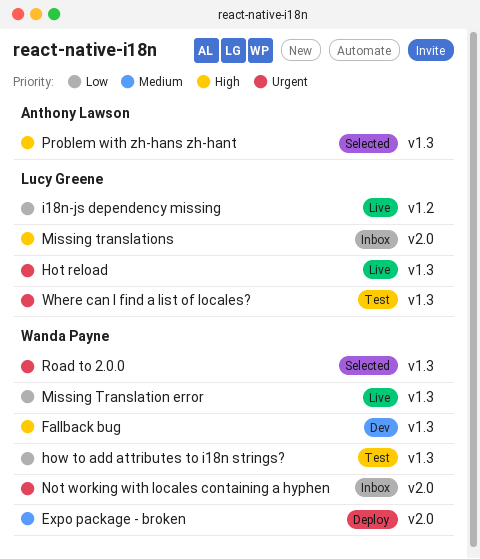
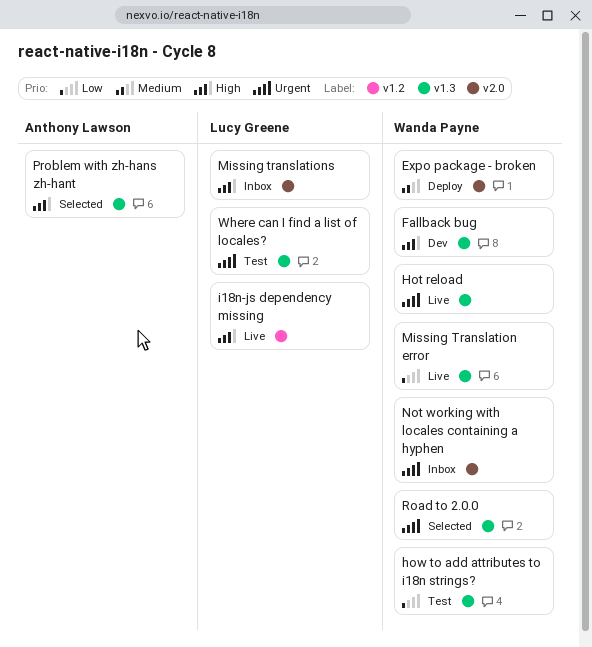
Hot reload, owner: Lucy Greene -> Wanda Payne
i18n-js dependency missing, priority: Low -> High

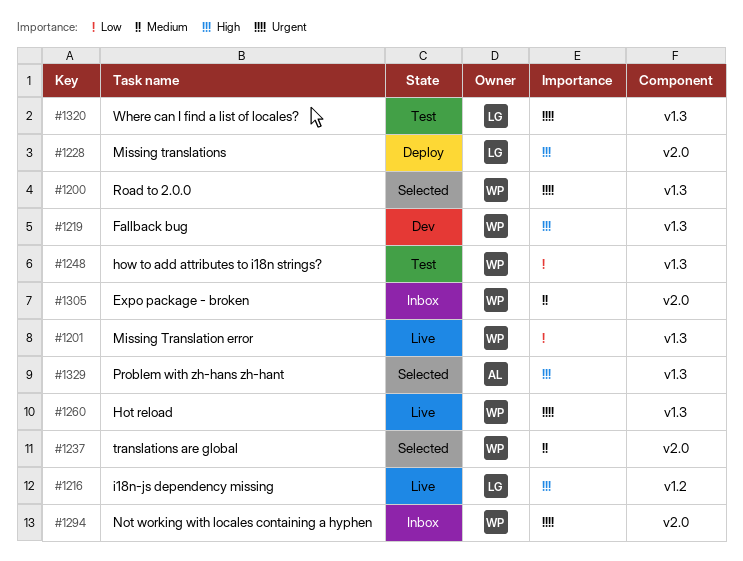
Expo package - broken, status: Deploy -> Inbox
Missing translations, status: Inbox -> Deploy
translations are global: none -> present

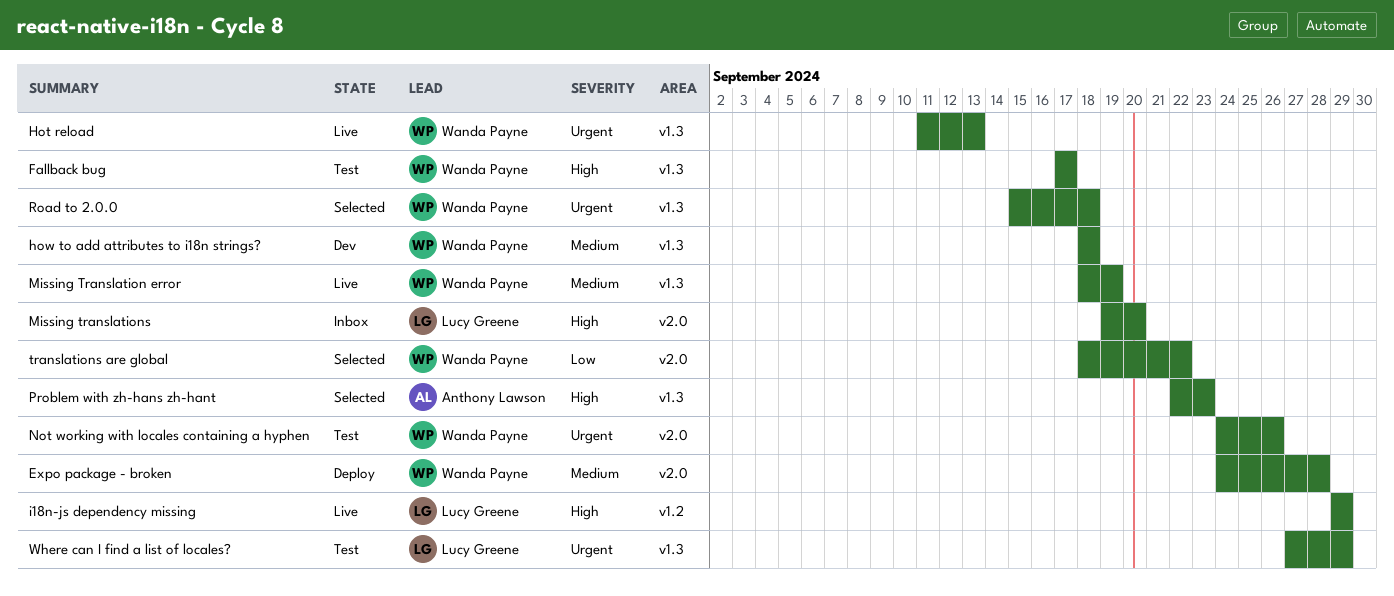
Expo package - broken, status: Inbox -> Deploy
Fallback bug, status: Dev -> Test
how to add attributes to i18n strings?, status: Test -> Dev
how to add attributes to i18n strings?, priority: Low -> Medium
Missing Translation error, priority: Low -> Medium
Missing translations, status: Deploy -> Inbox
Not working with locales containing a hyphen, status: Inbox -> Test
translations are global, priority: Medium -> Low

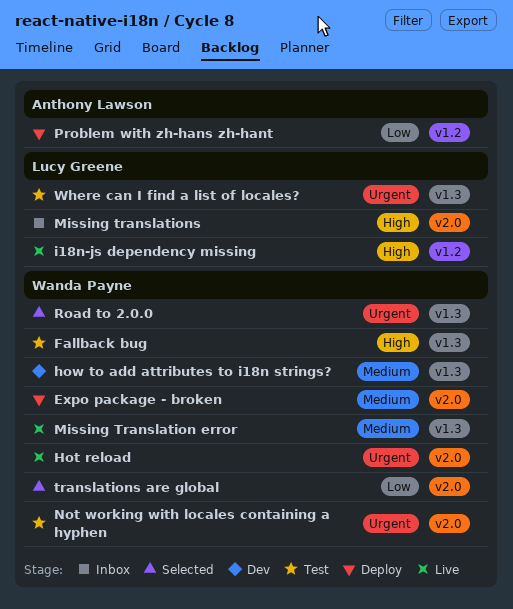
Hot reload, label: v1.3 -> v2.0
Problem with zh-hans zh-hant, status: Selected -> Deploy
Problem with zh-hans zh-hant, priority: High -> Low
Problem with zh-hans zh-hant, label: v1.3 -> v1.2

